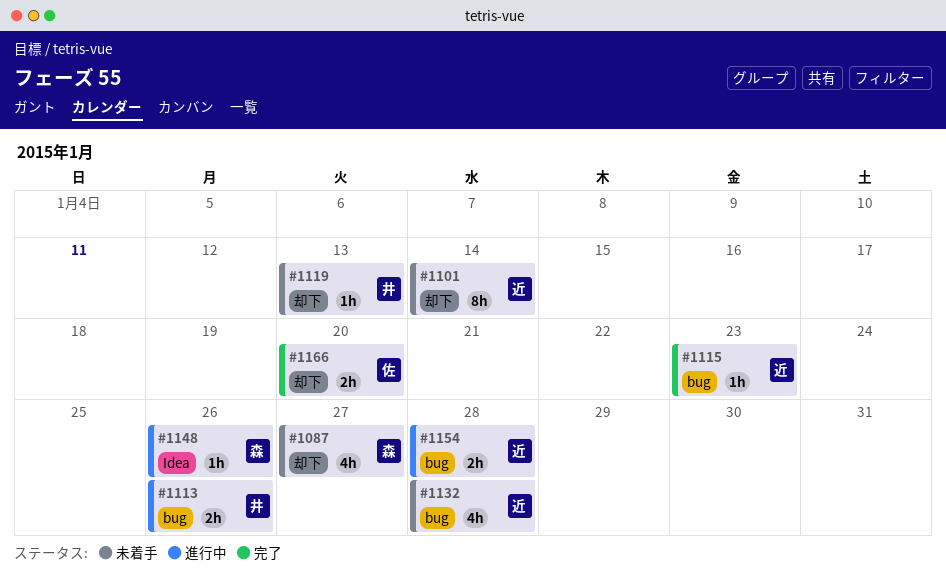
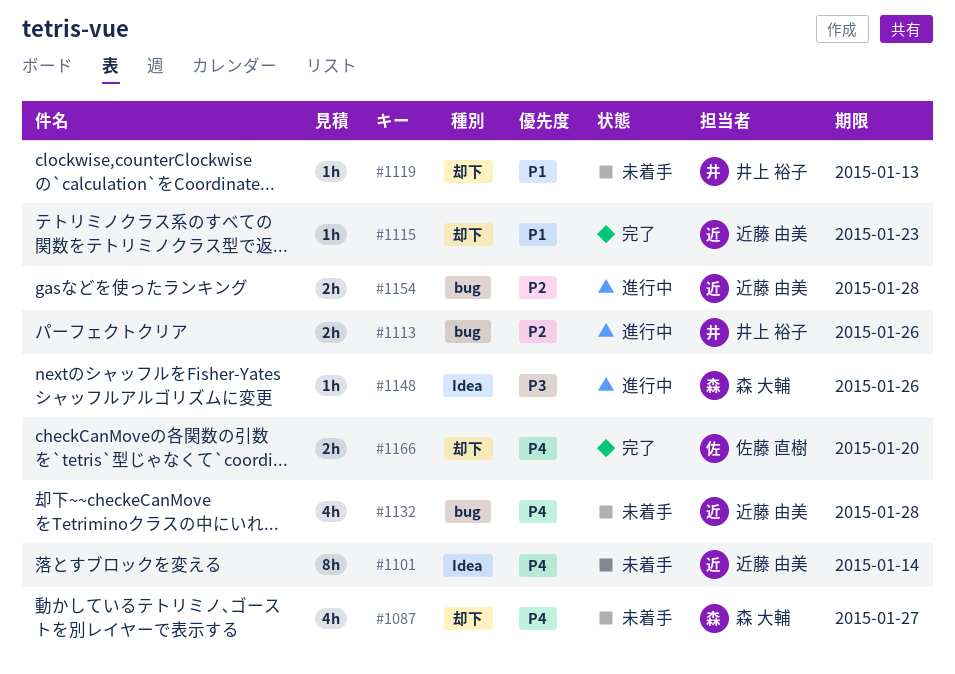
#1101, label: 却下 -> Idea
#1115, label: bug -> 却下

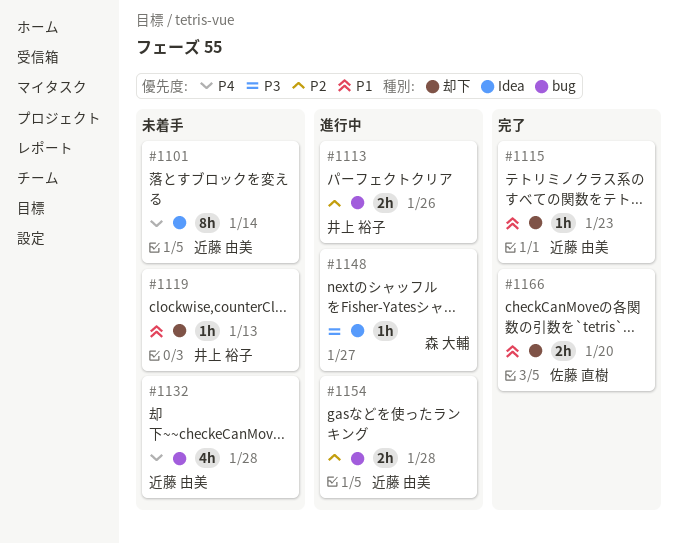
#1087: present -> none
#1148, due: Jan 26 -> Jan 27
#1166, priority: P4 -> P1

